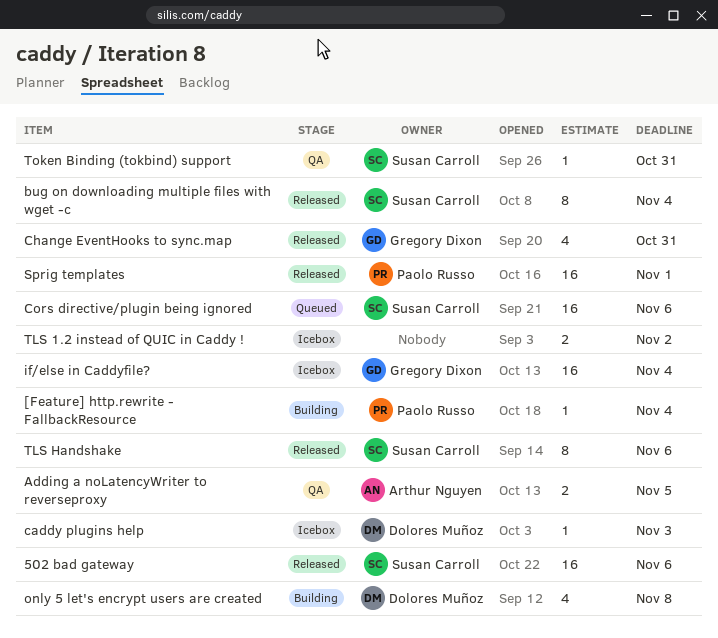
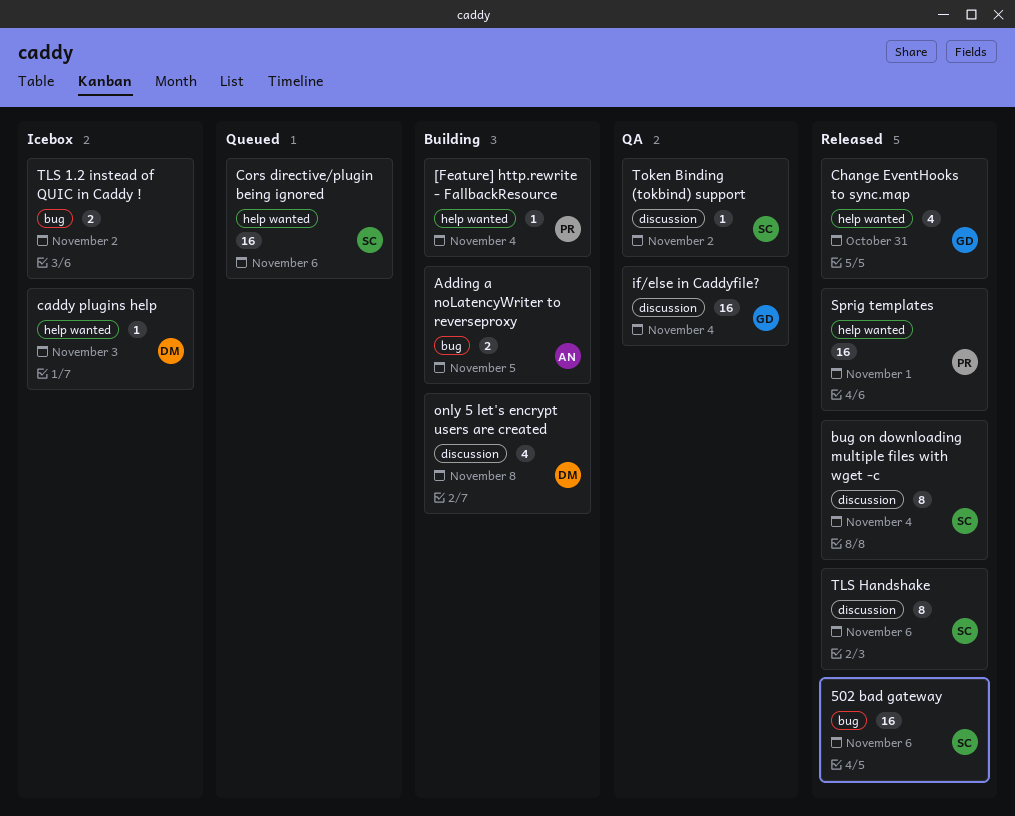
Adding a noLatencyWriter to reverseproxy, status: QA -> Building
if/else in Caddyfile?, status: Icebox -> QA
Token Binding (tokbind) support, due: Oct 31 -> Nov 2

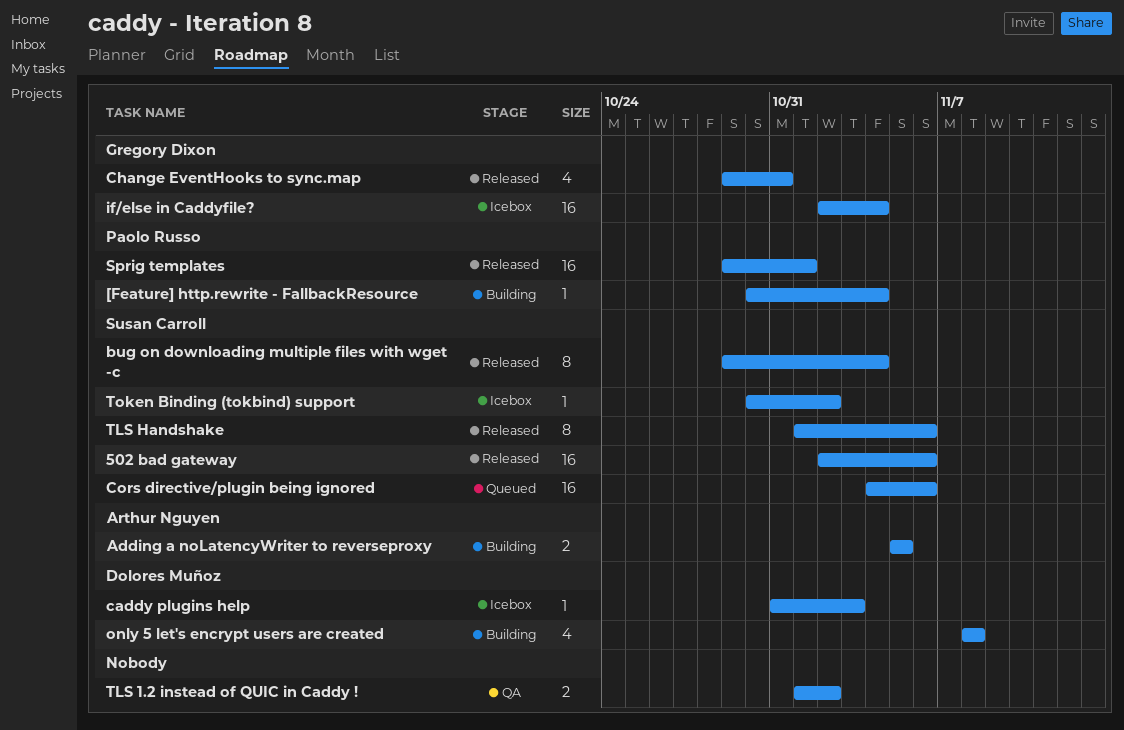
if/else in Caddyfile?, status: QA -> Icebox
TLS 1.2 instead of QUIC in Caddy !, status: Icebox -> QA
Token Binding (tokbind) support, status: QA -> Icebox

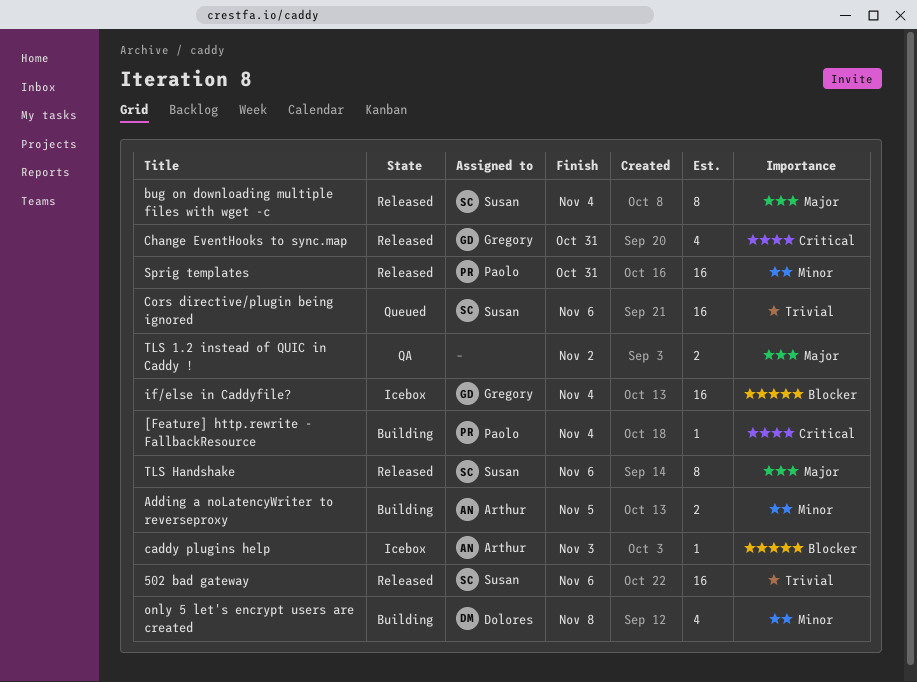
caddy plugins help, owner: Dolores Muñoz -> Arthur Nguyen
Sprig templates, due: Nov 1 -> Oct 31
Token Binding (tokbind) support: present -> none

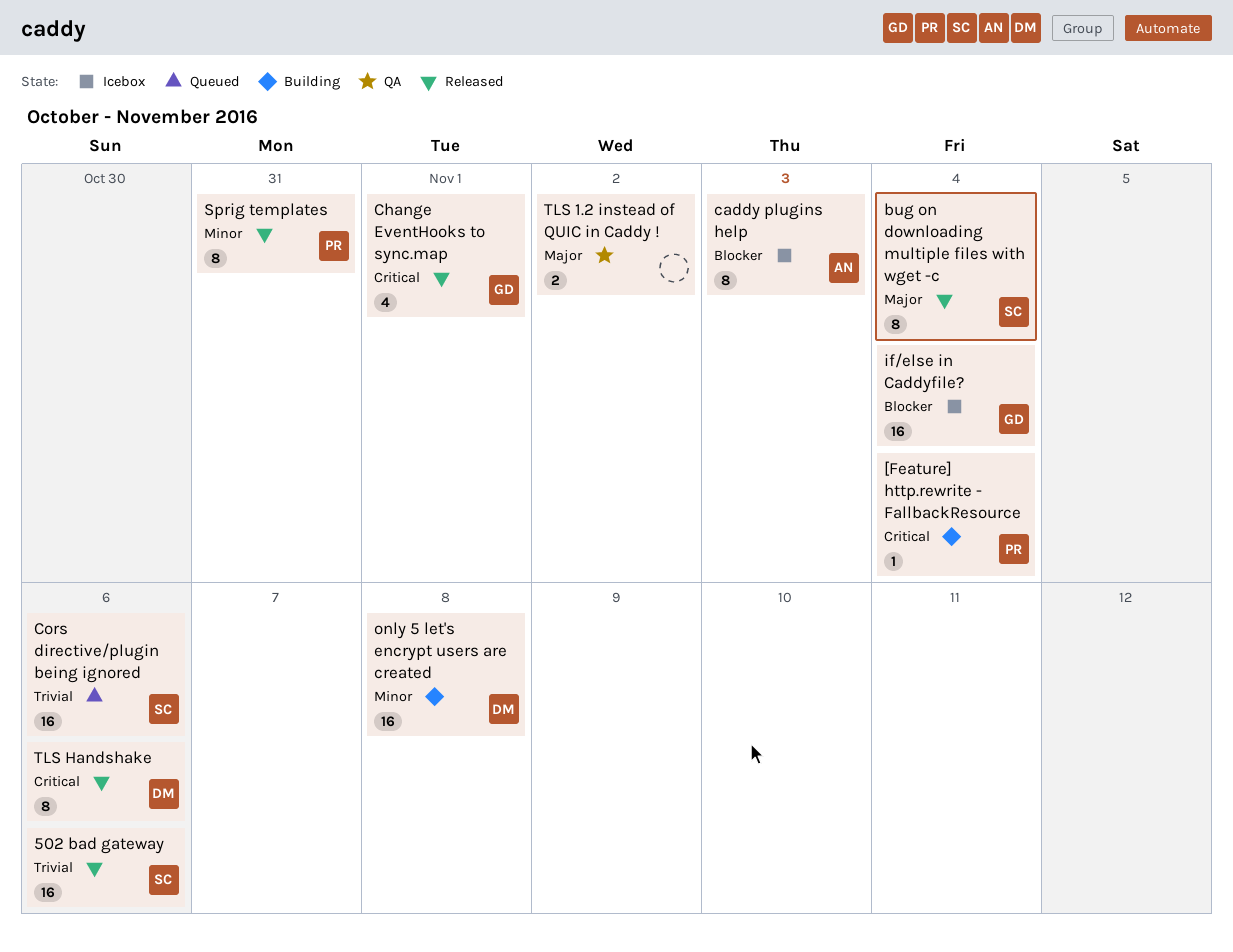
Adding a noLatencyWriter to reverseproxy: present -> none
caddy plugins help, estimate: 1 -> 8
Change EventHooks to sync.map, due: Oct 31 -> Nov 1
only 5 let's encrypt users are created, estimate: 4 -> 16
Sprig templates, estimate: 16 -> 8
TLS Handshake, owner: Susan -> Dolores
TLS Handshake, priority: Major -> Critical

